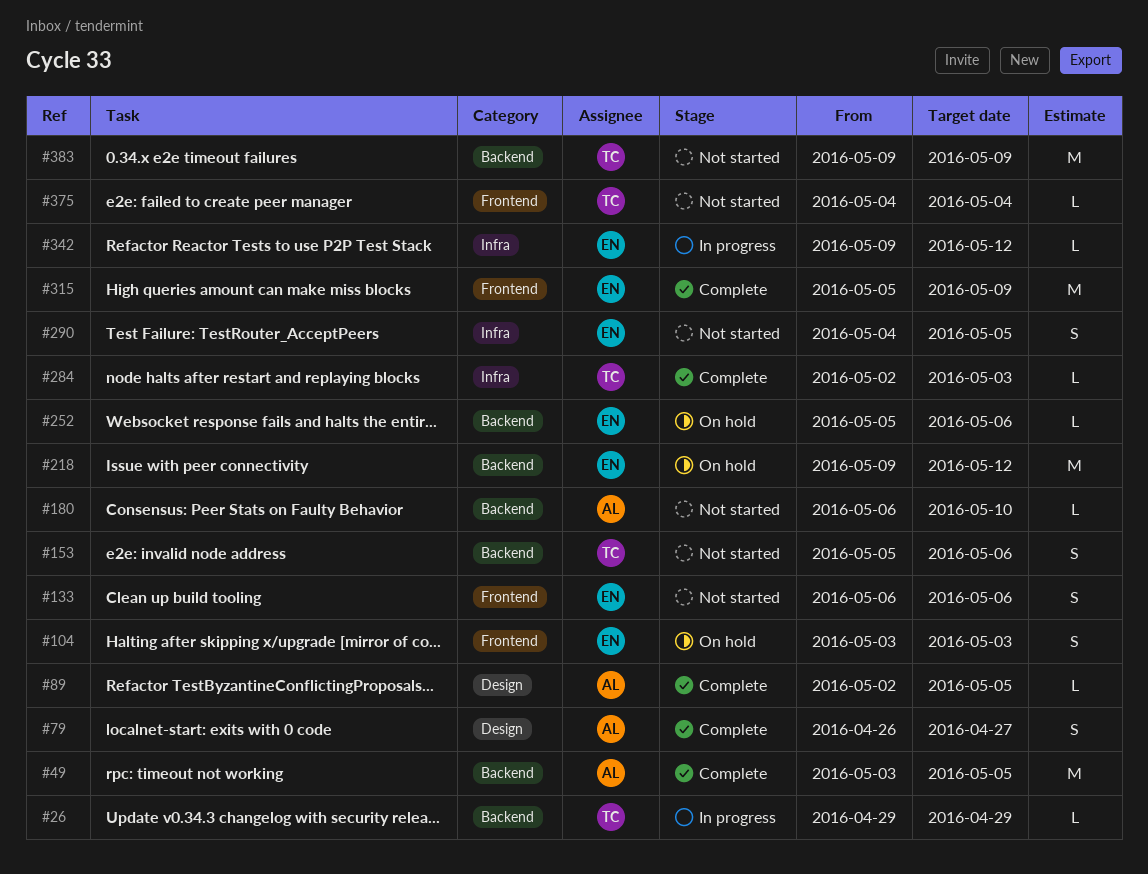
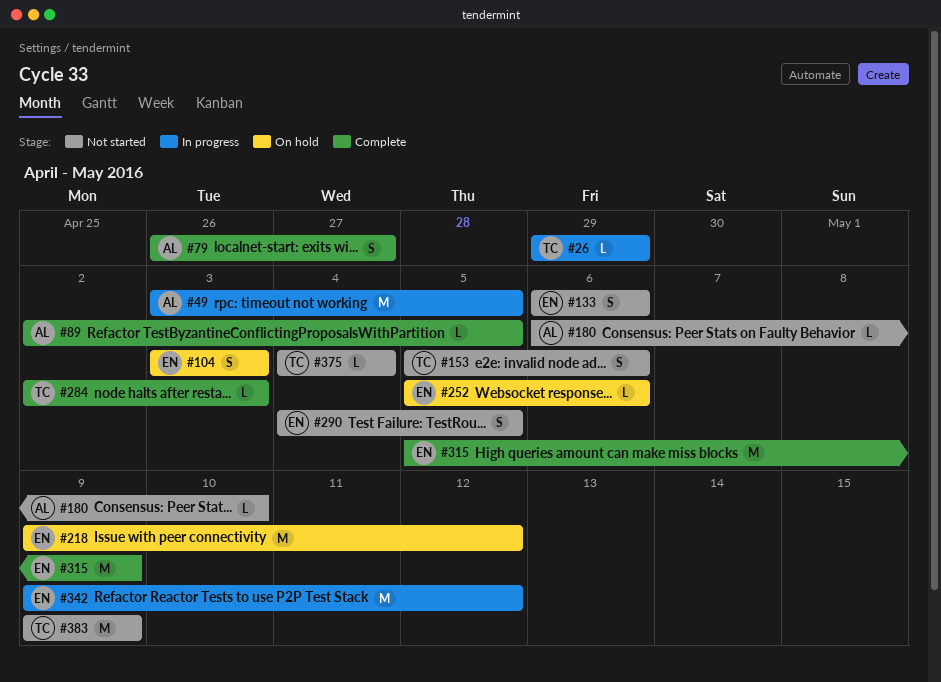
#49, status: Complete -> In progress
#342, estimate: L -> M

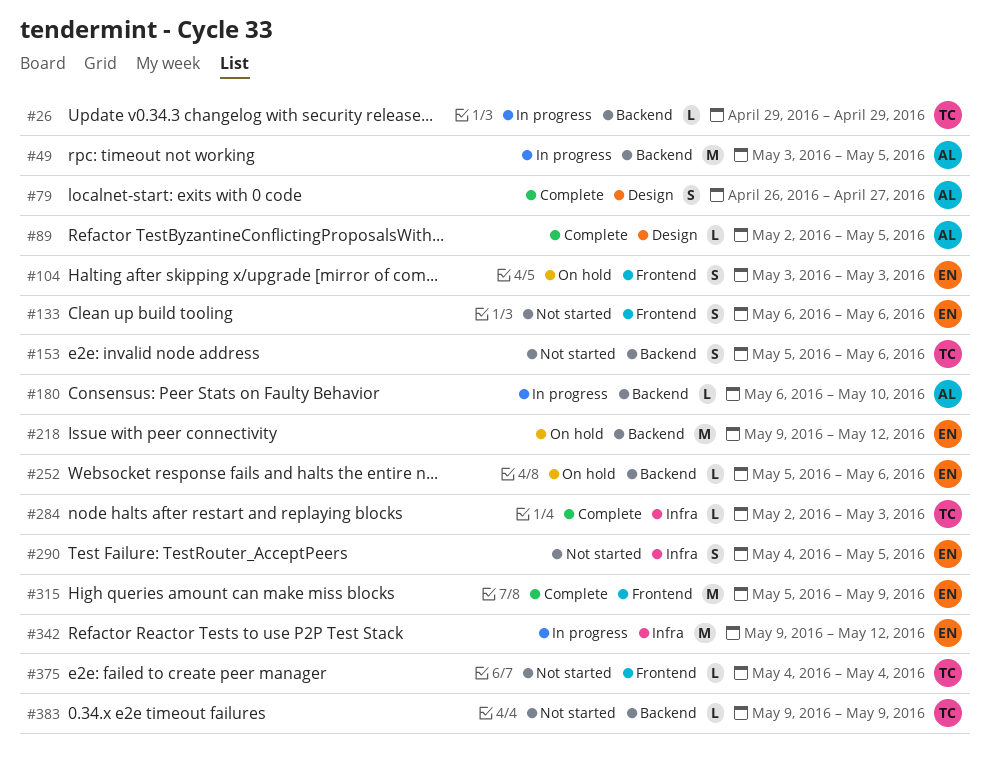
#180, status: Not started -> In progress
#383, estimate: M -> L

